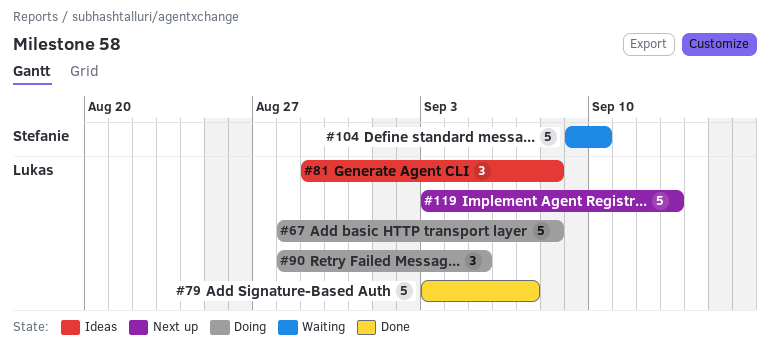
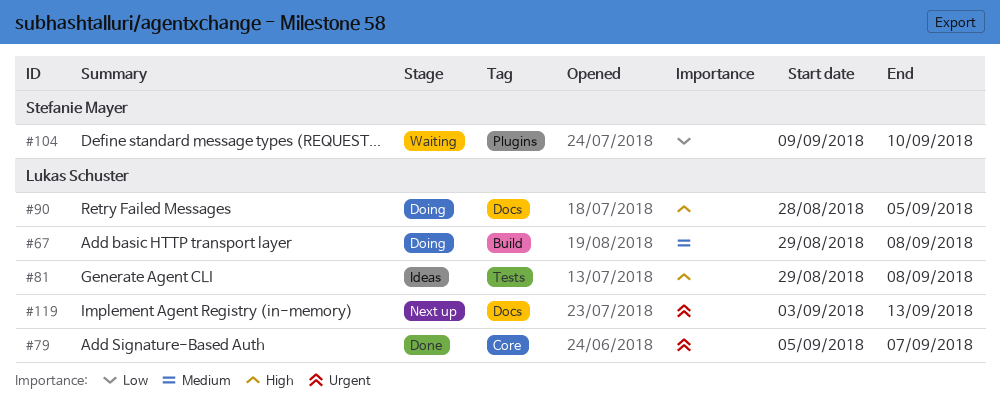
#67, start: Aug 28 -> Aug 29
#79, start: Sep 3 -> Sep 5

